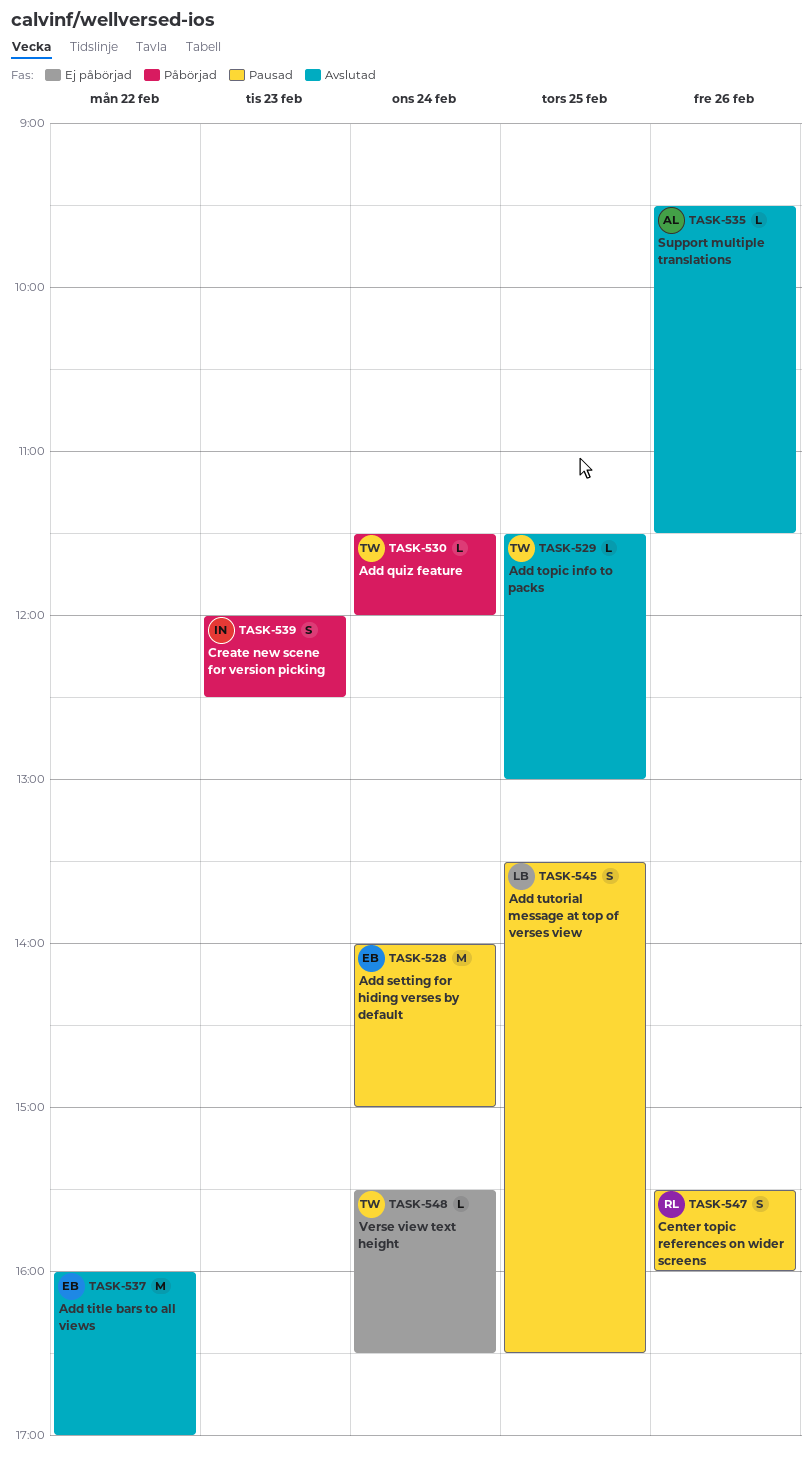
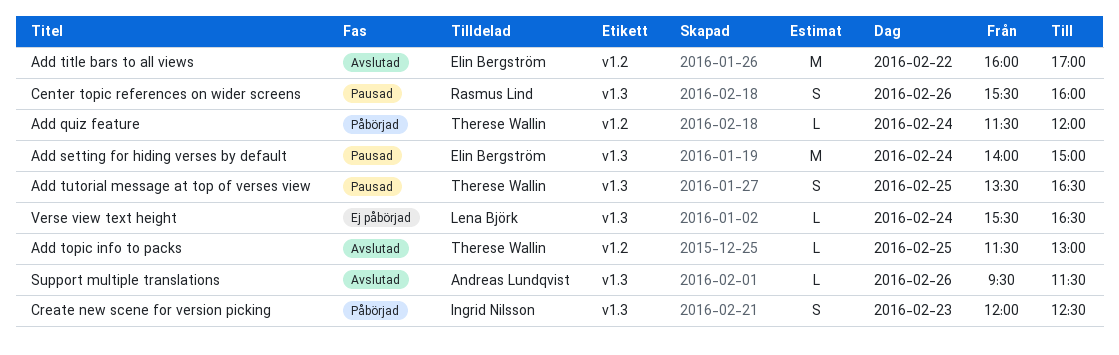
Add tutorial message at top of verses view, owner: Lena Björk -> Therese Wallin
Verse view text height, owner: Therese Wallin -> Lena Björk

